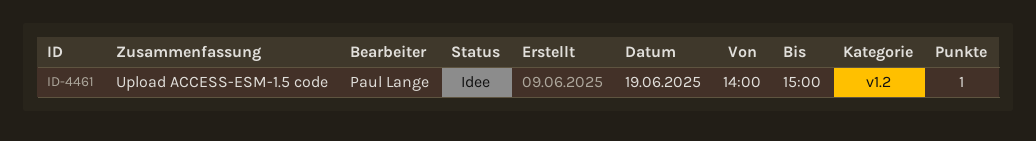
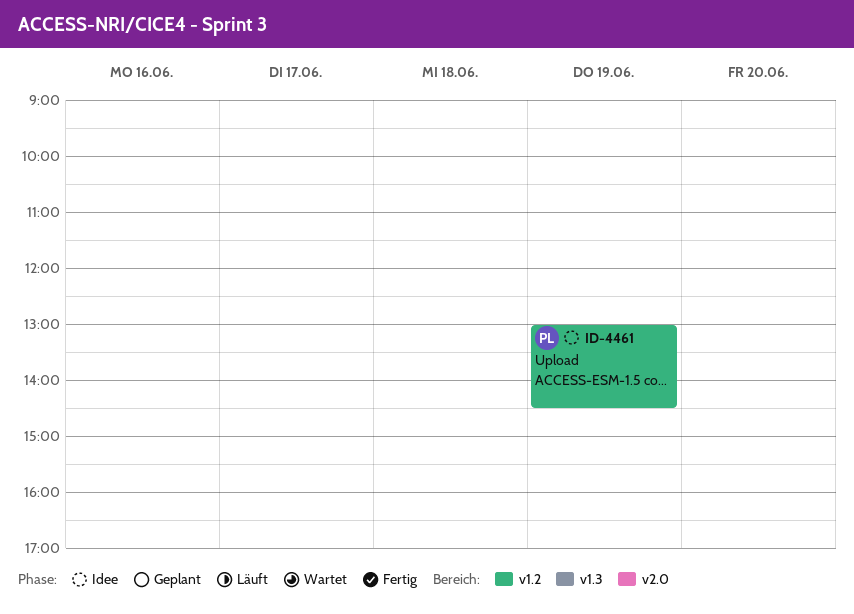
ID-4461, begins: 14:00 -> 13:00
ID-4461, ends: 15:00 -> 14:30

